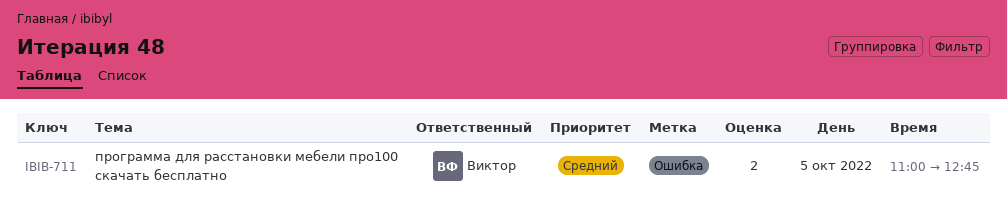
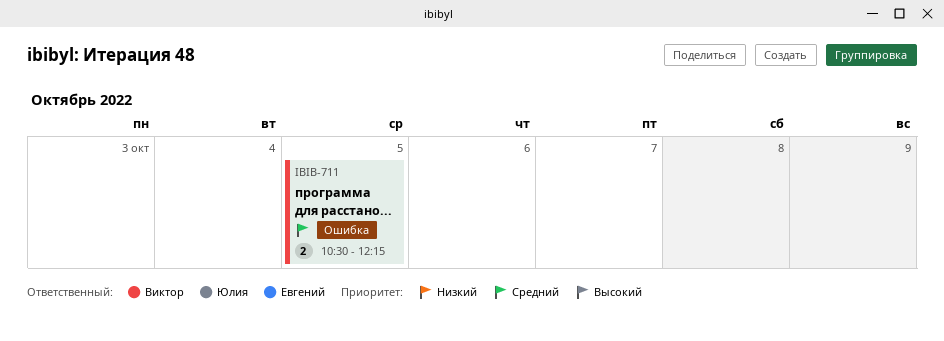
IBIB-711, begins: 11:00 -> 10:30
IBIB-711, ends: 12:45 -> 12:15

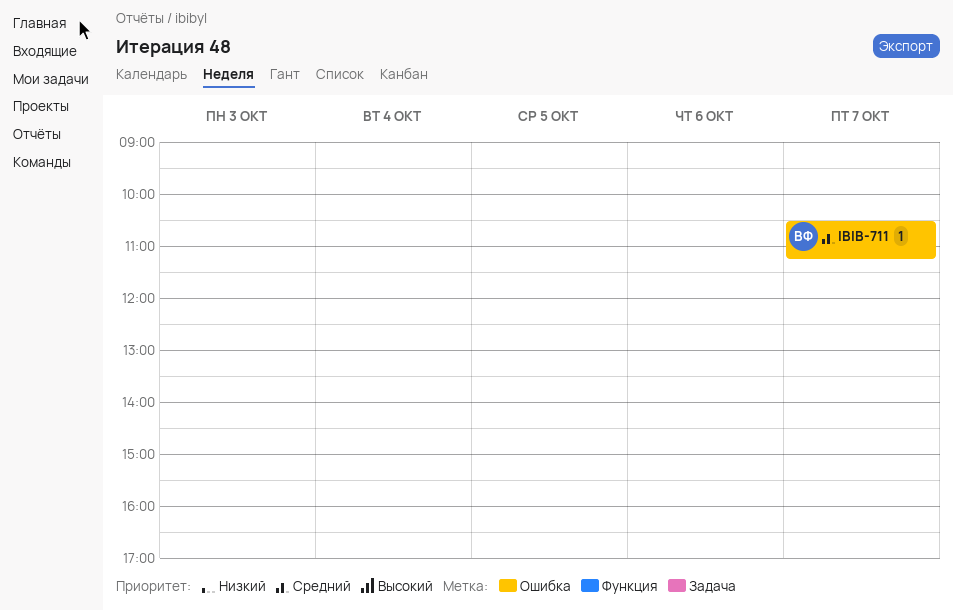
IBIB-711, estimate: 2 -> 1
IBIB-711, day: Oct 5 -> Oct 7
IBIB-711, ends: 12:15 -> 11:15

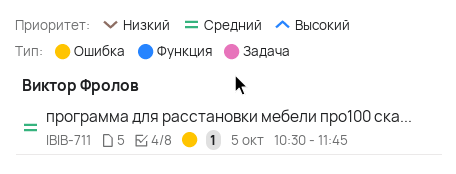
IBIB-711, day: Oct 7 -> Oct 5
IBIB-711, ends: 11:15 -> 11:45

